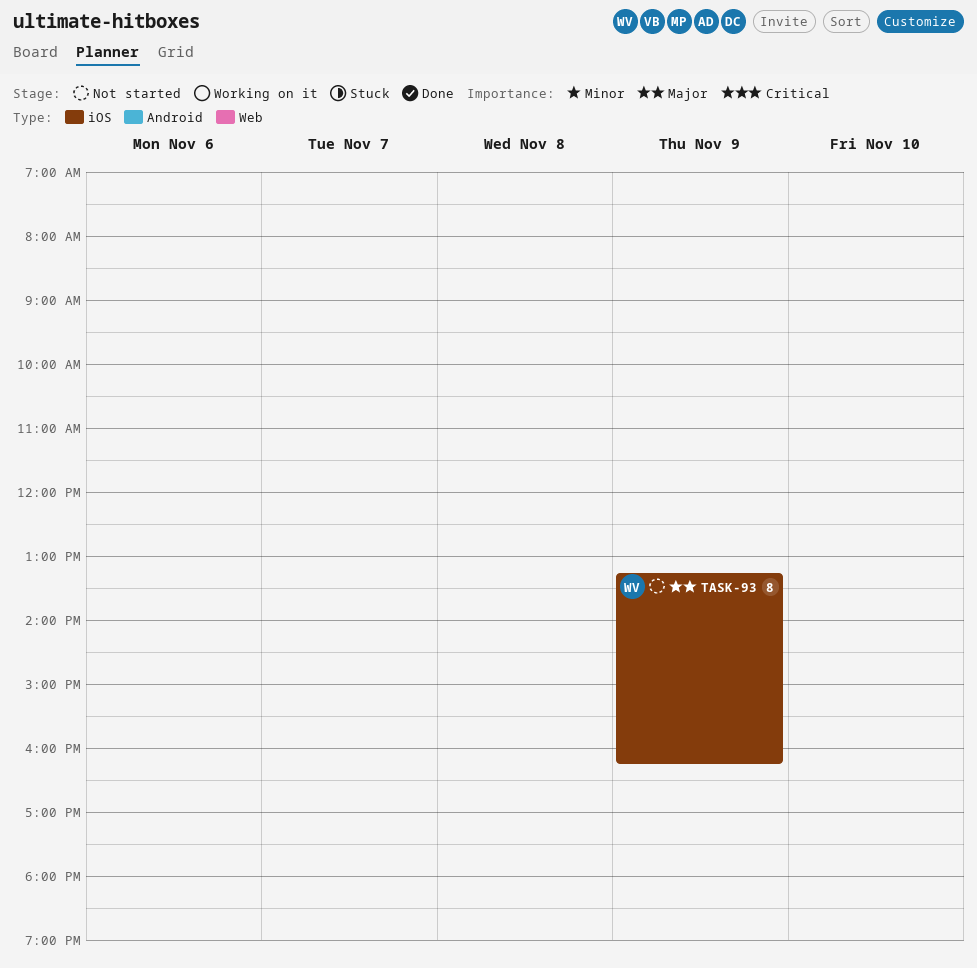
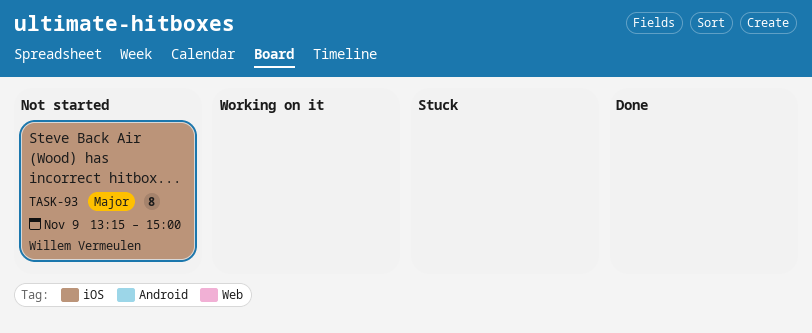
TASK-93, ends: 16:15 -> 15:00

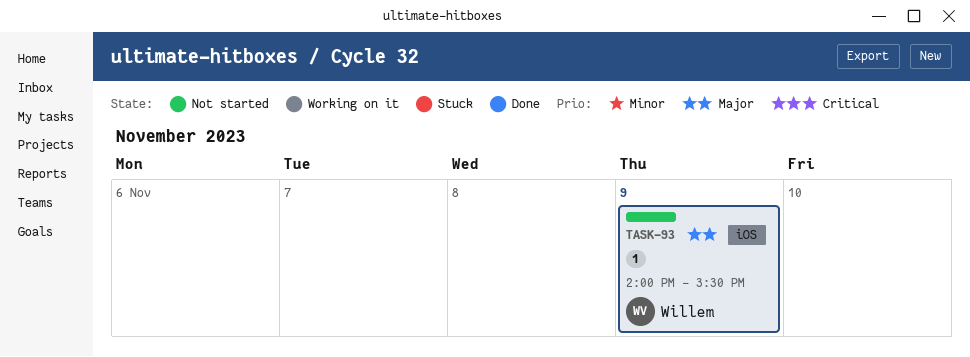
TASK-93, estimate: 8 -> 1
TASK-93, begins: 13:15 -> 14:00
TASK-93, ends: 15:00 -> 15:30

